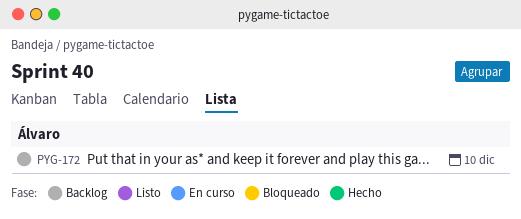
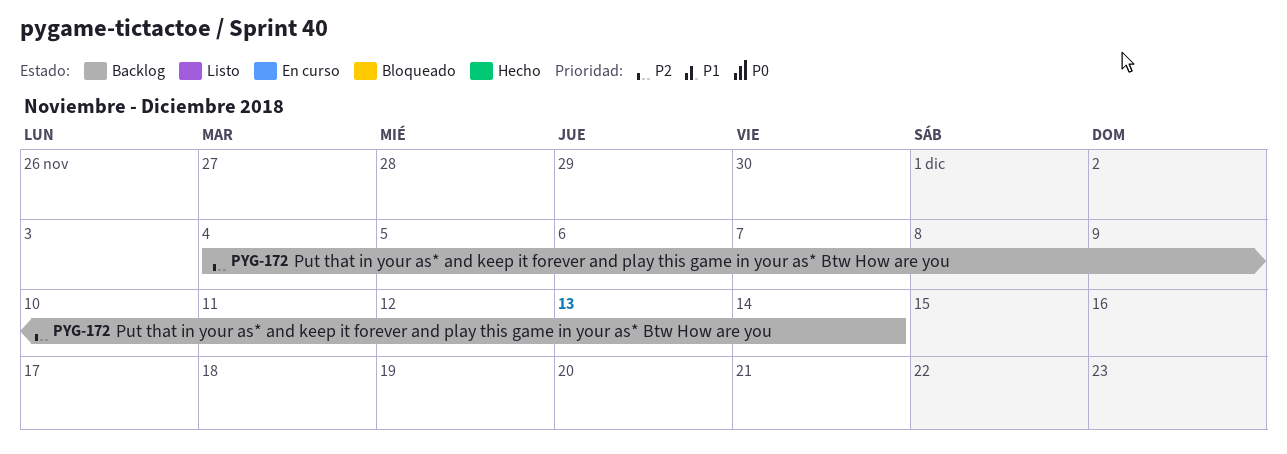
PYG-172, due: Dec 10 -> Dec 14

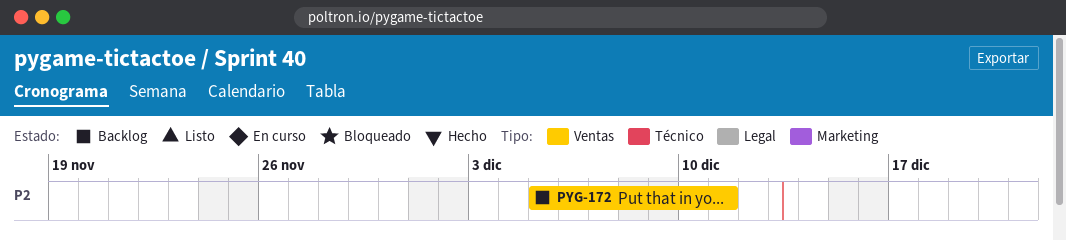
PYG-172, start: Dec 4 -> Dec 5
PYG-172, due: Dec 14 -> Dec 11

